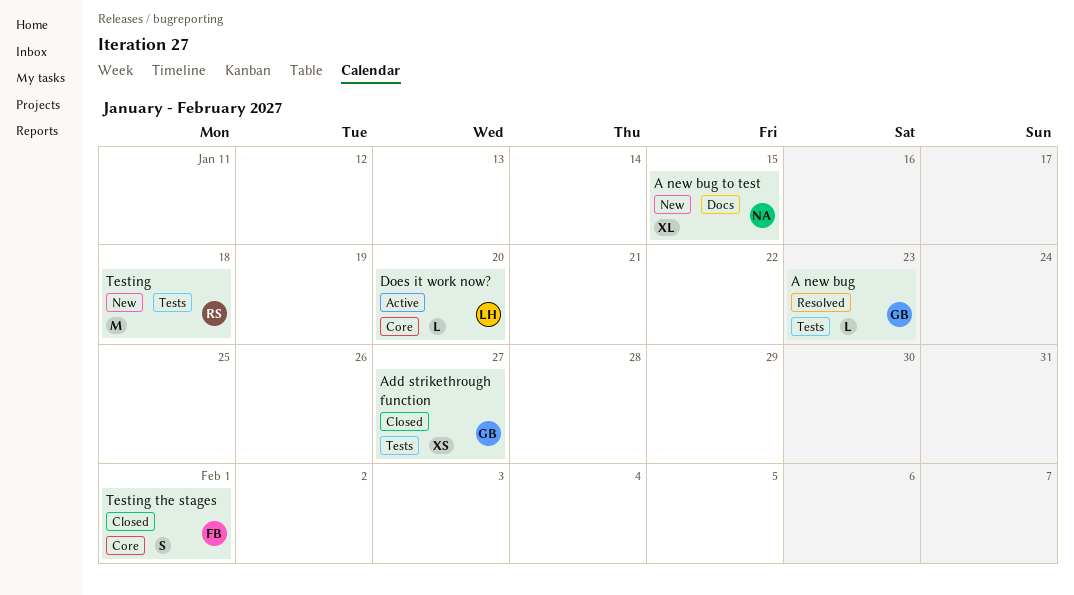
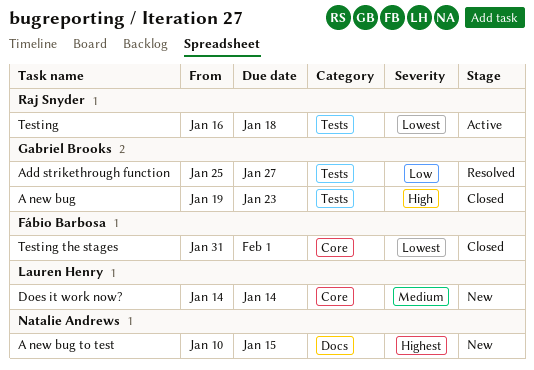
A new bug, status: Resolved -> Closed
Add strikethrough function, status: Closed -> Resolved
Does it work now?, status: Active -> New
Does it work now?, due: Jan 20 -> Jan 14
Testing, status: New -> Active

